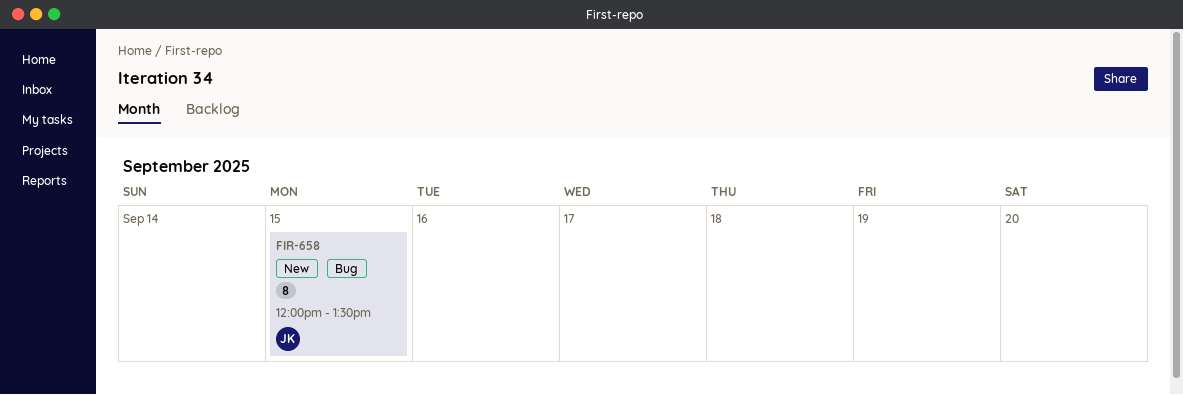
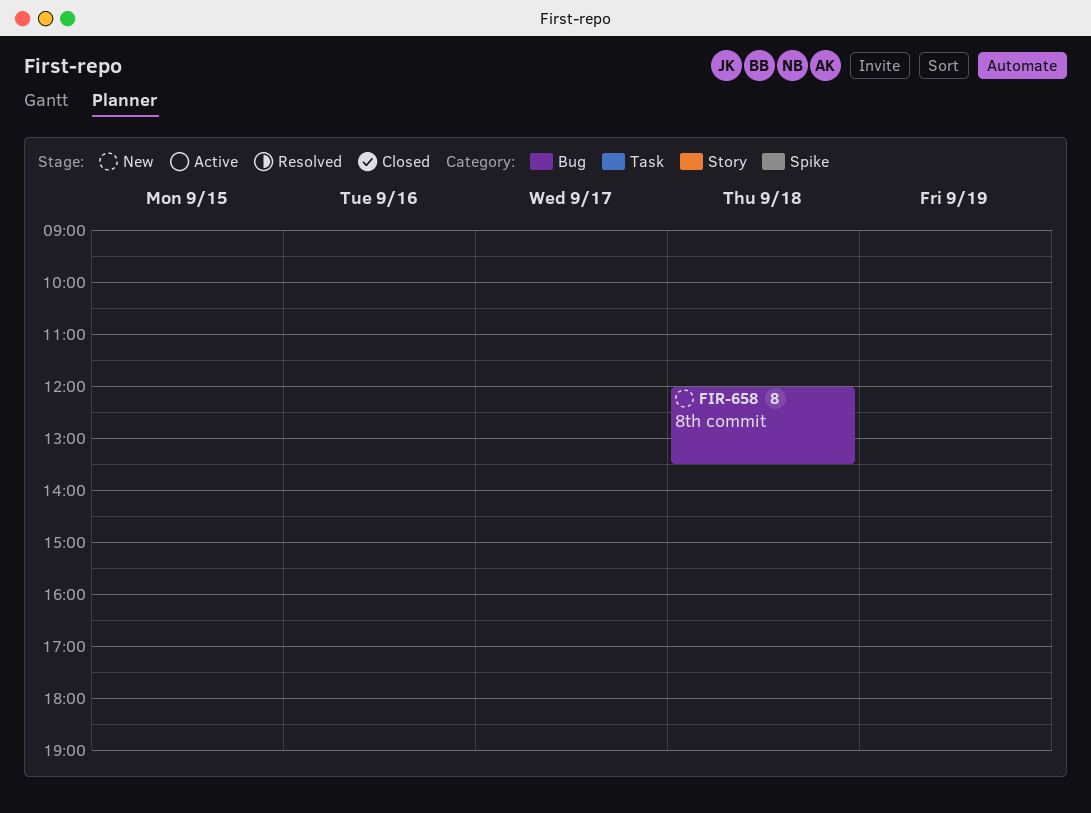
FIR-658, day: Sep 15 -> Sep 18

